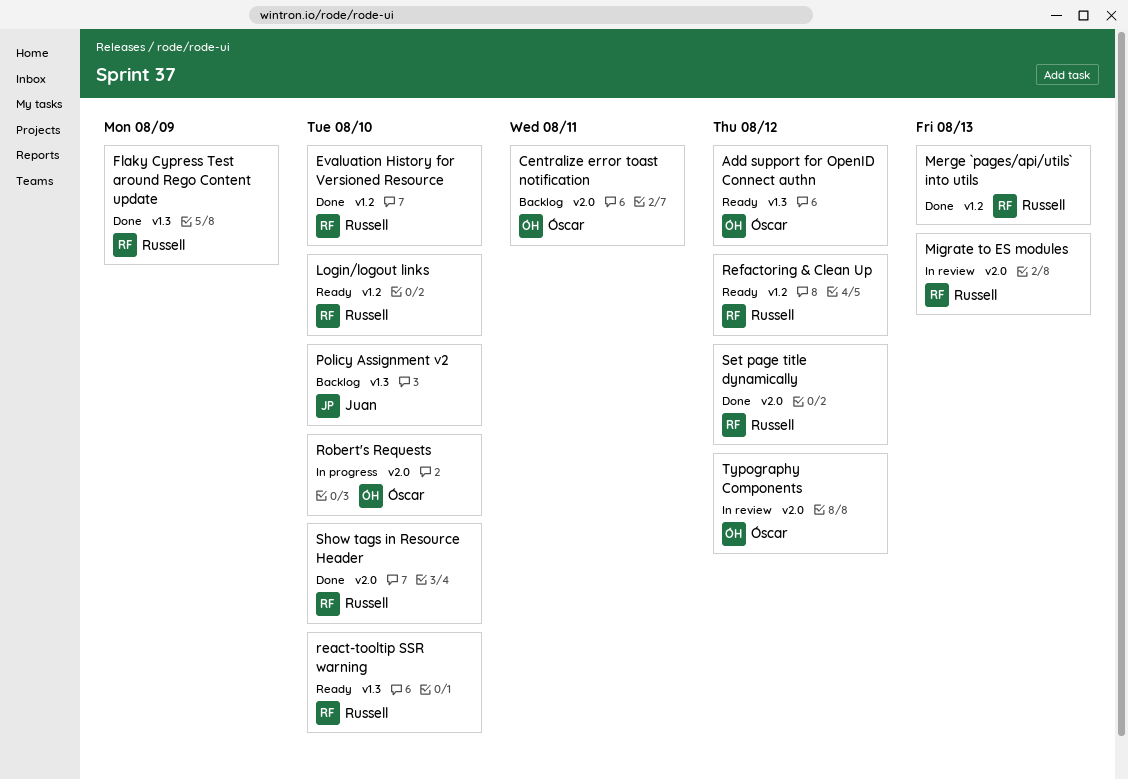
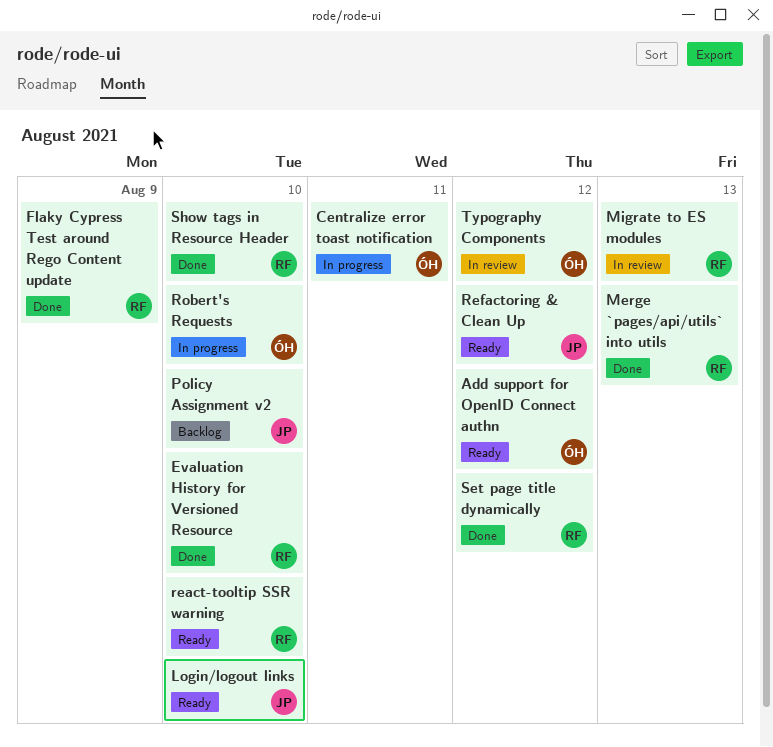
Centralize error toast notification, status: Backlog -> In progress
Login/logout links, owner: Russell -> Juan
Refactoring & Clean Up, owner: Russell -> Juan

